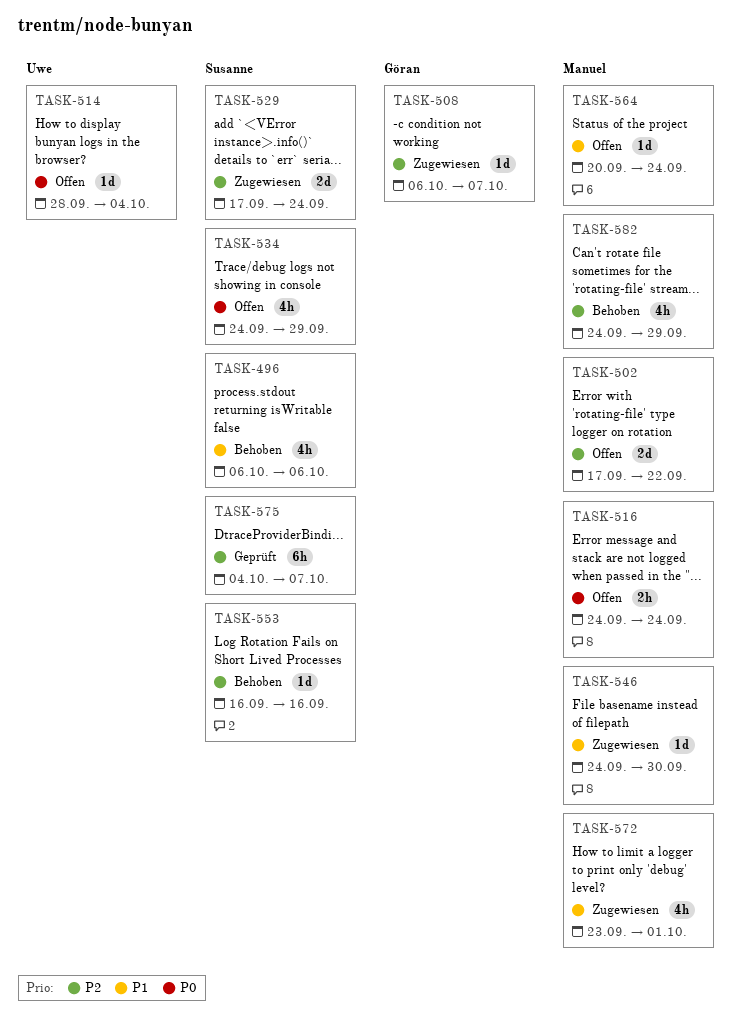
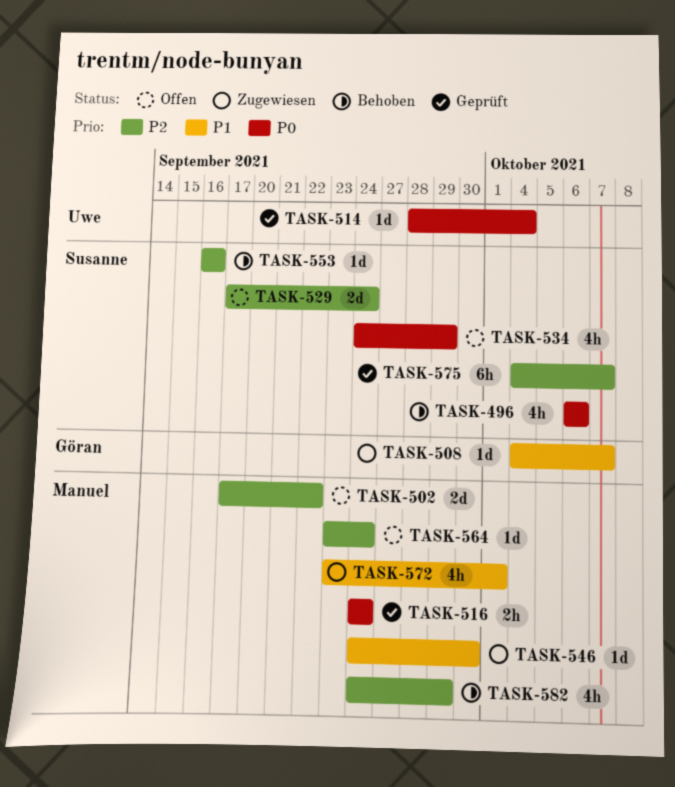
TASK-496, priority: P1 -> P0
TASK-508, priority: P2 -> P1
TASK-508, start: Oct 6 -> Oct 4
TASK-514, status: Offen -> Geprüft
TASK-516, status: Offen -> Geprüft
TASK-529, status: Zugewiesen -> Offen
TASK-564, priority: P1 -> P2
TASK-564, start: Sep 20 -> Sep 23

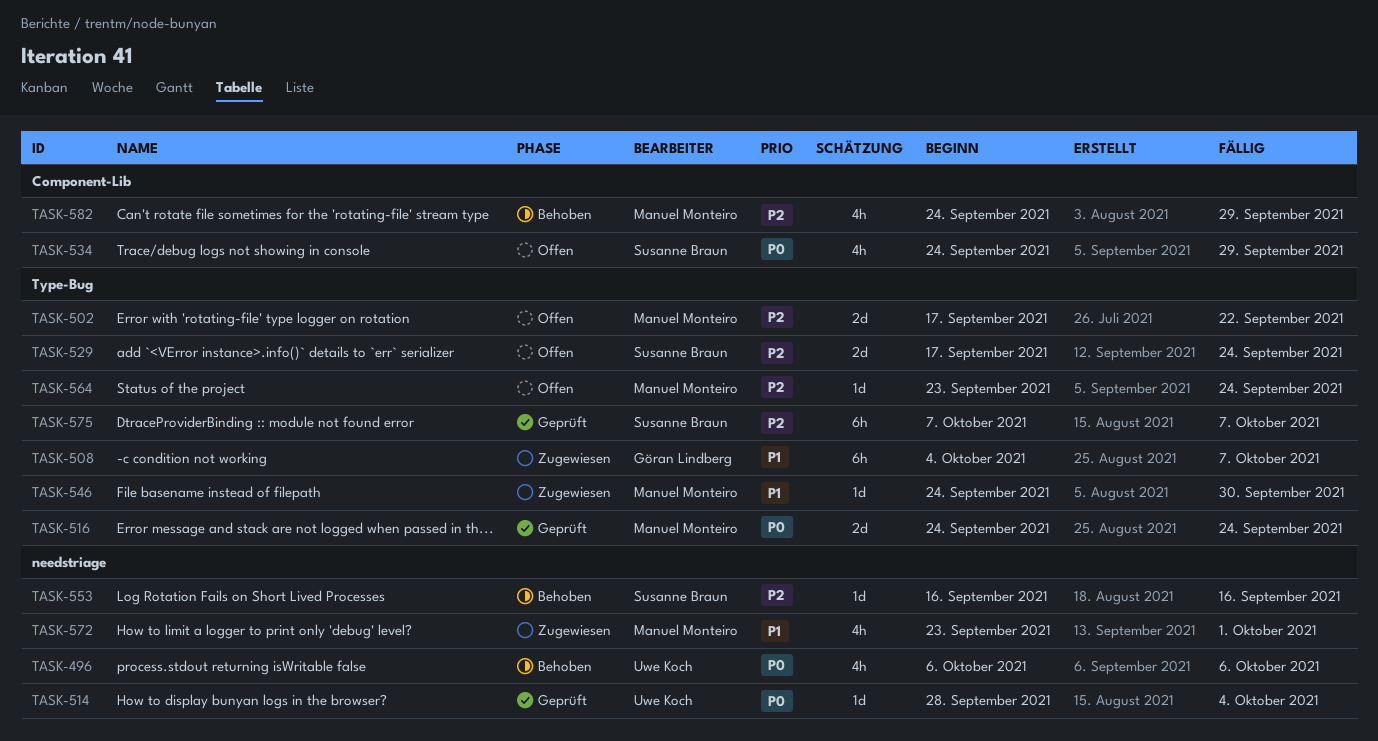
TASK-496, owner: Susanne Braun -> Uwe Koch
TASK-508, estimate: 1d -> 6h
TASK-516, estimate: 2h -> 2d
TASK-575, start: Oct 4 -> Oct 7

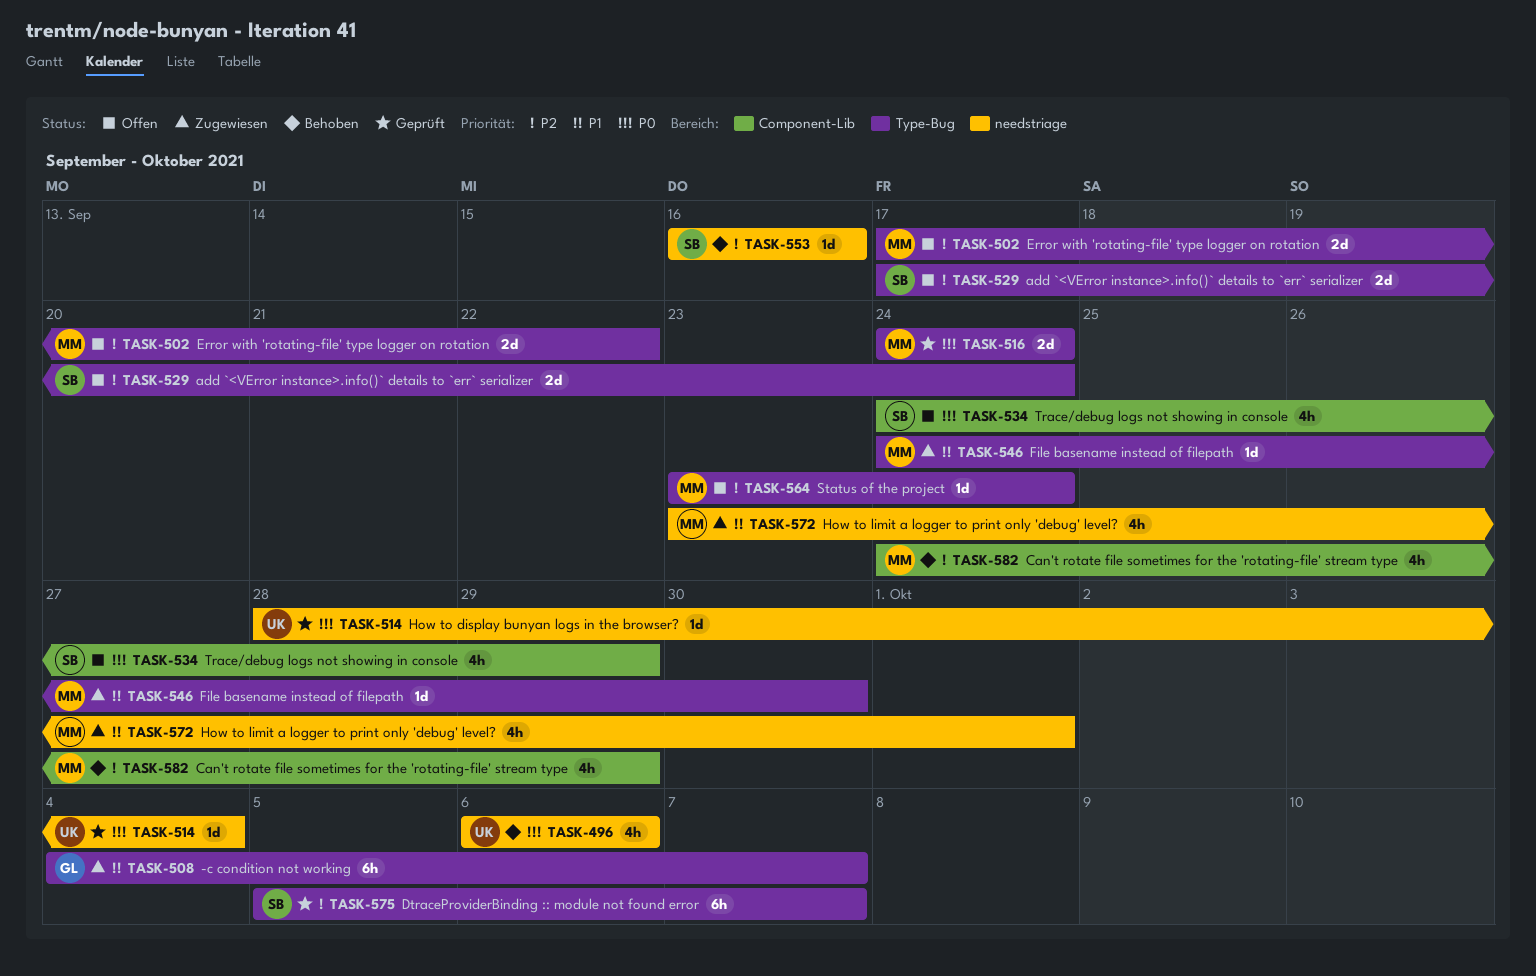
TASK-575, start: Oct 7 -> Oct 5

